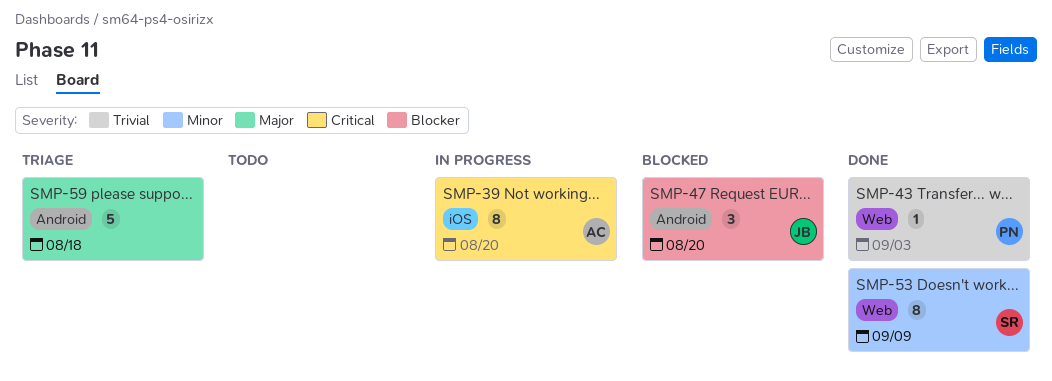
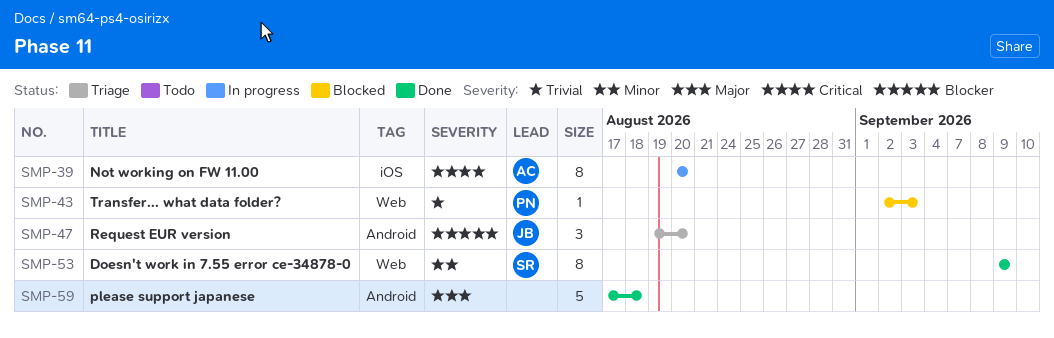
SMP-43, status: Done -> Blocked
SMP-47, status: Blocked -> Triage
SMP-59, status: Triage -> Done

